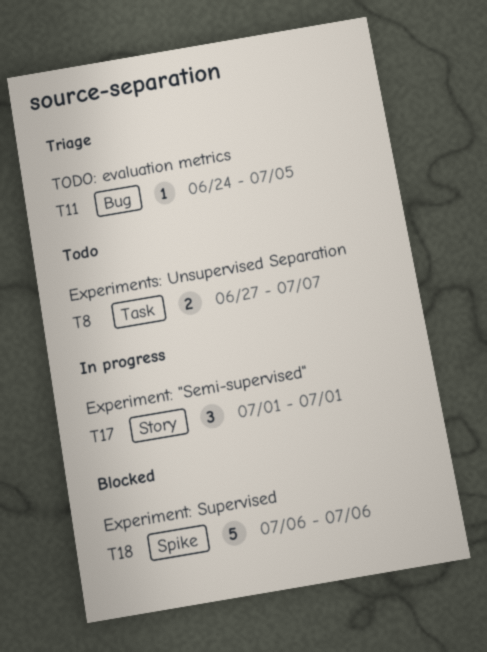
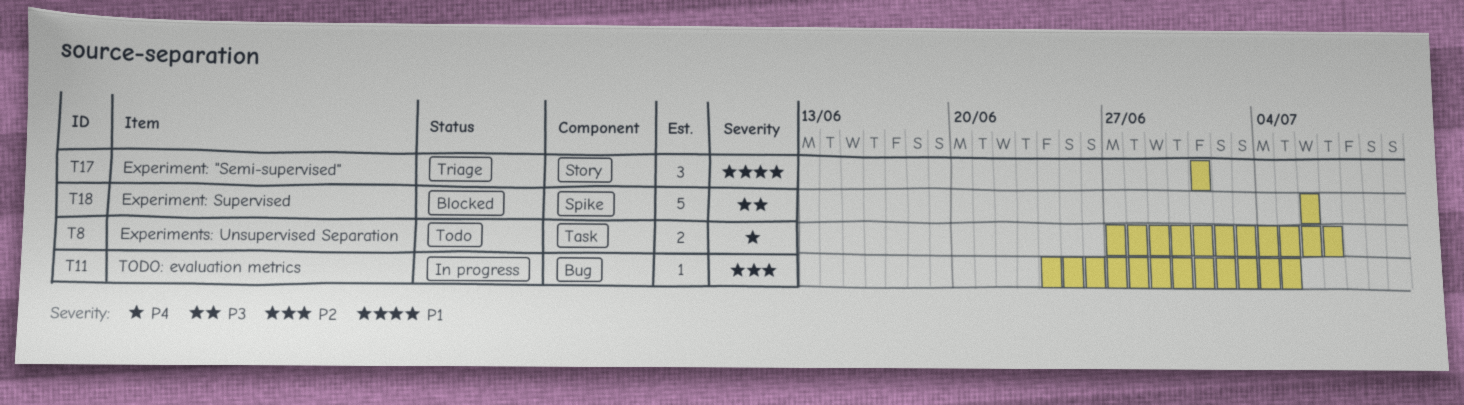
T11, status: Triage -> In progress
T17, status: In progress -> Triage

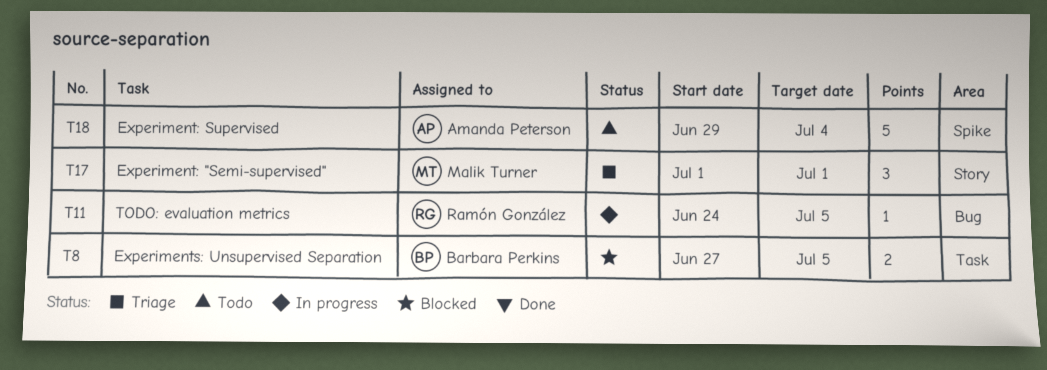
T8, status: Todo -> Blocked
T8, due: Jul 7 -> Jul 5
T18, status: Blocked -> Todo
T18, start: Jul 6 -> Jun 29
T18, due: Jul 6 -> Jul 4

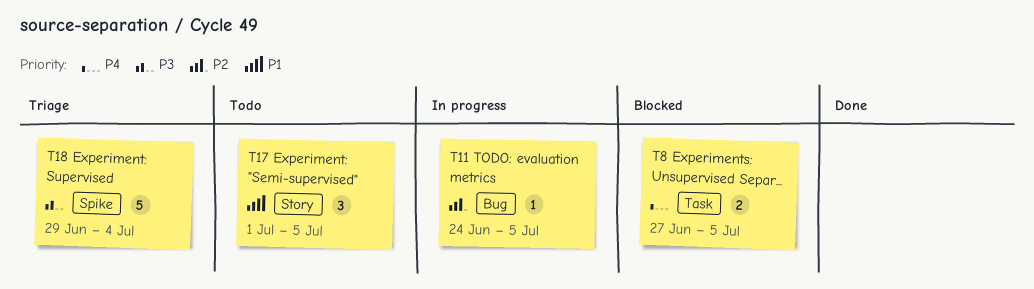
T17, status: Triage -> Todo
T17, due: Jul 1 -> Jul 5
T18, status: Todo -> Triage

